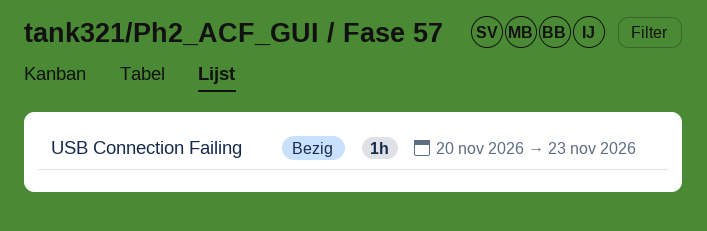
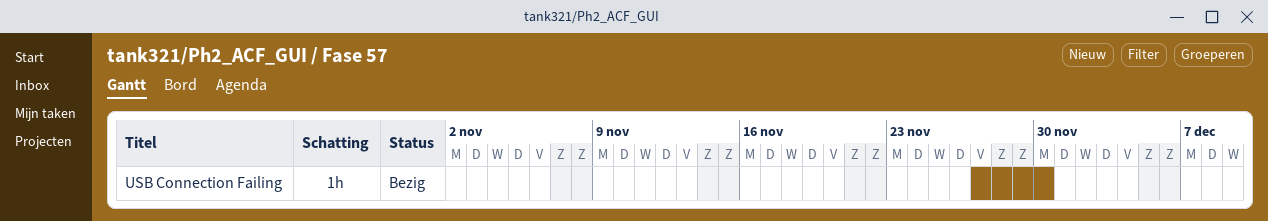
USB Connection Failing, start: Nov 20 -> Nov 27
USB Connection Failing, due: Nov 23 -> Nov 30

